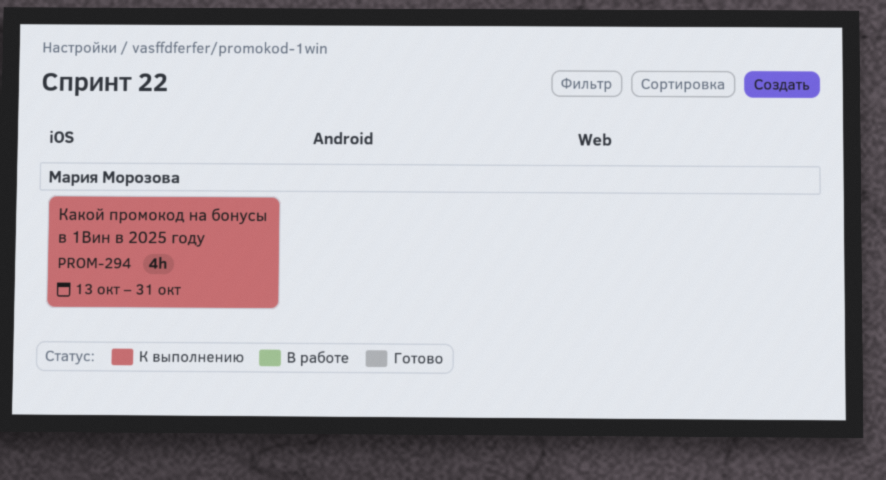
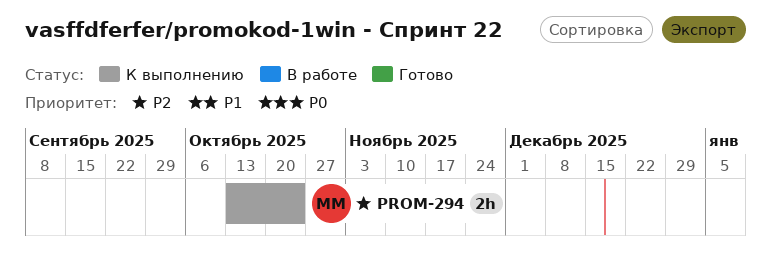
PROM-294, estimate: 4h -> 2h
PROM-294, due: Oct 31 -> Oct 24

